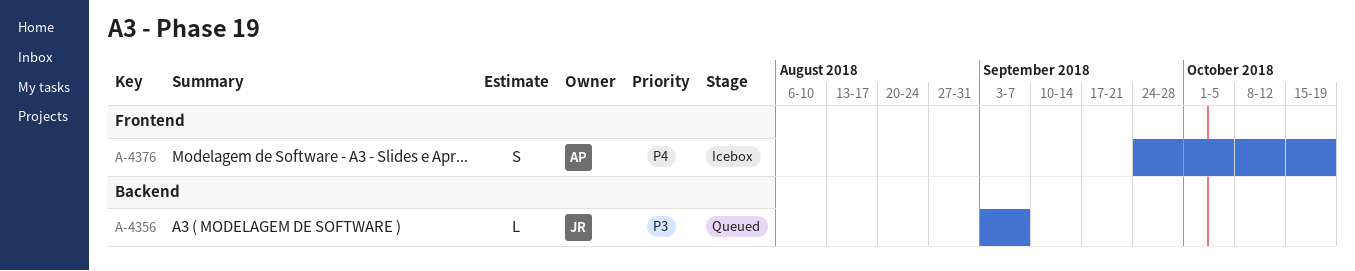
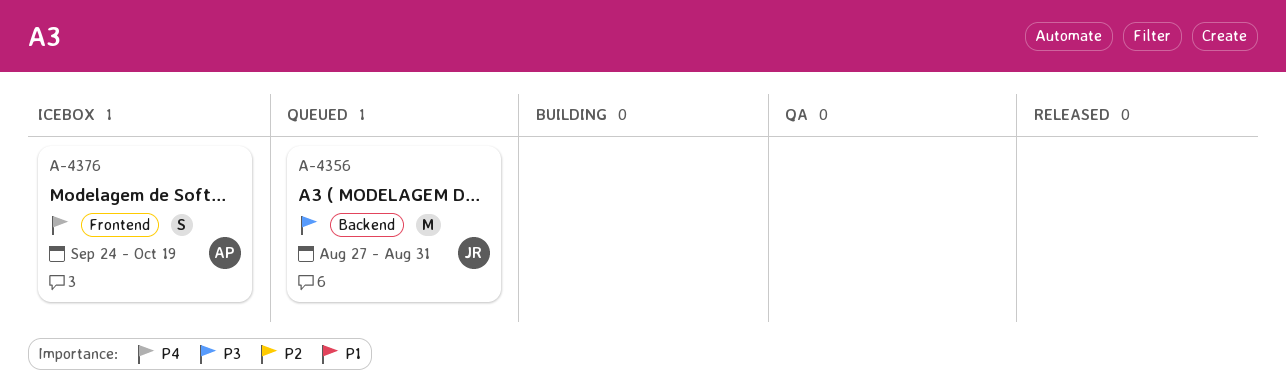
A-4356, estimate: L -> M
A-4356, start: Sep 3 -> Aug 27
A-4356, due: Sep 7 -> Aug 31

